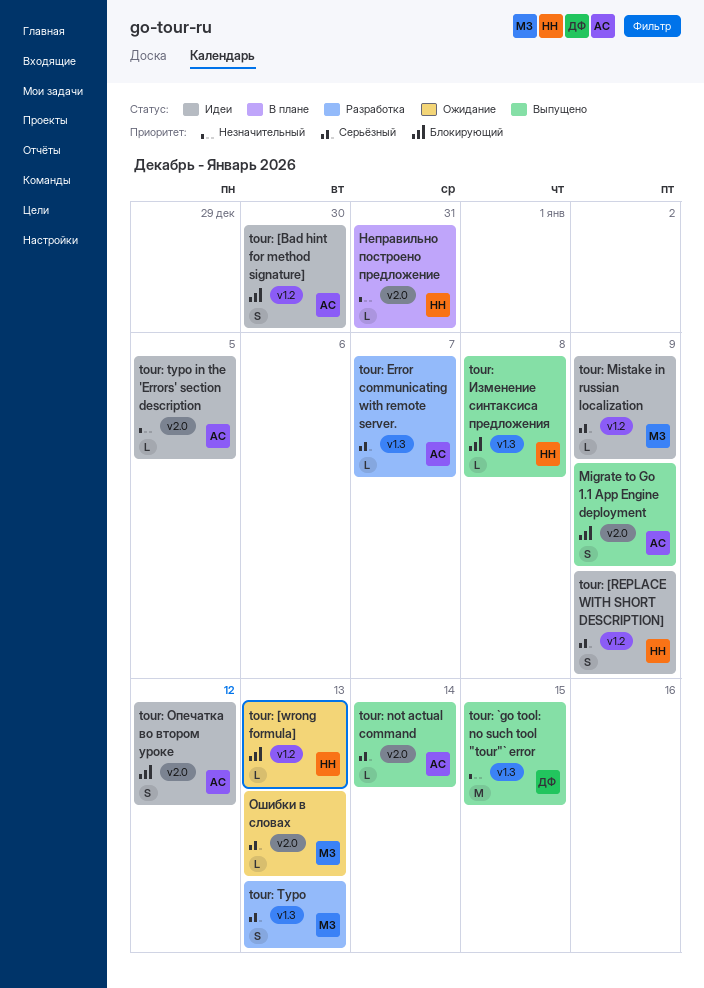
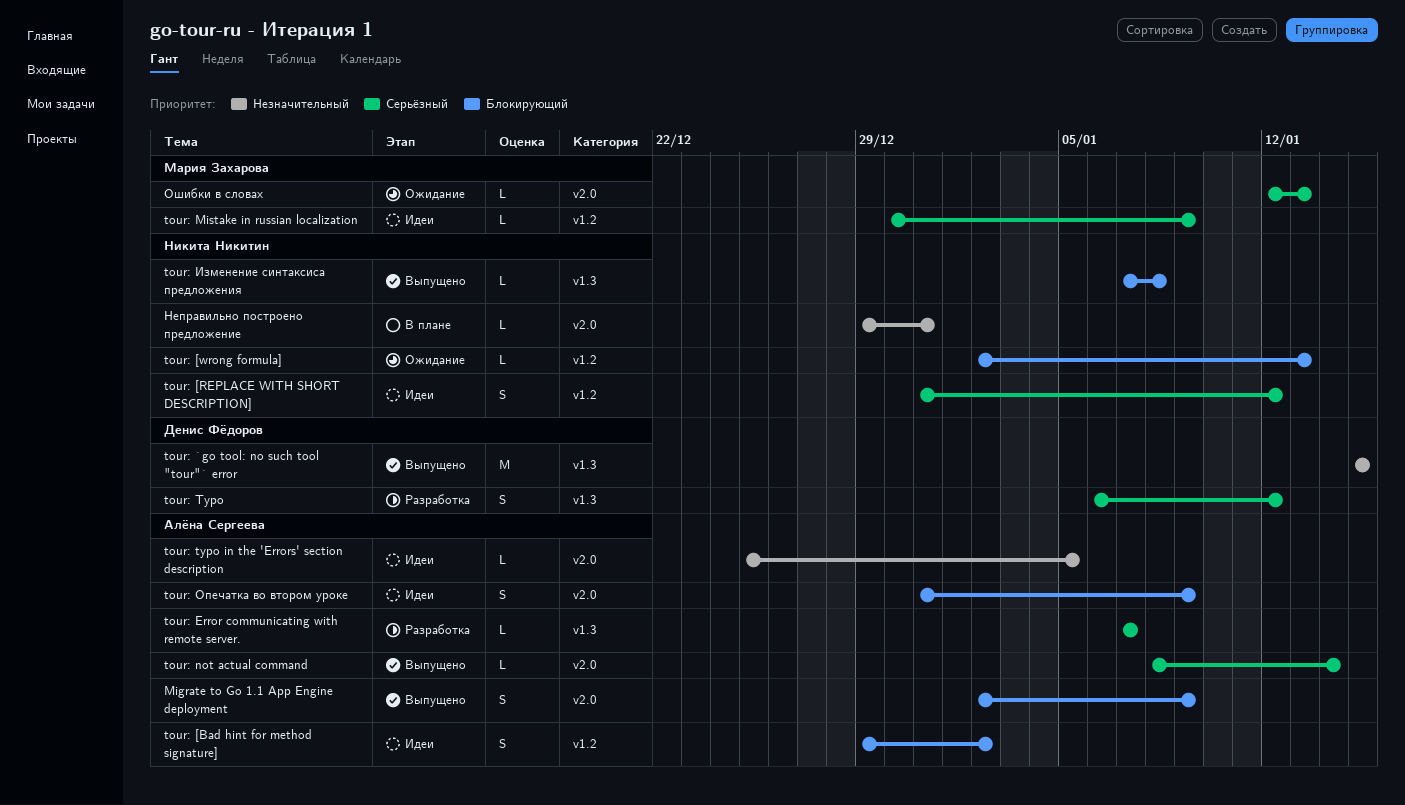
tour: [Bad hint for method signature], due: Dec 30 -> Jan 2
tour: [REPLACE WITH SHORT DESCRIPTION], due: Jan 9 -> Jan 12
tour: Typo, owner: Мария Захарова -> Денис Фёдоров
tour: Typo, due: Jan 13 -> Jan 12
tour: Опечатка во втором уроке, due: Jan 12 -> Jan 9

